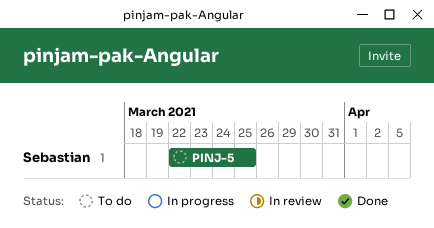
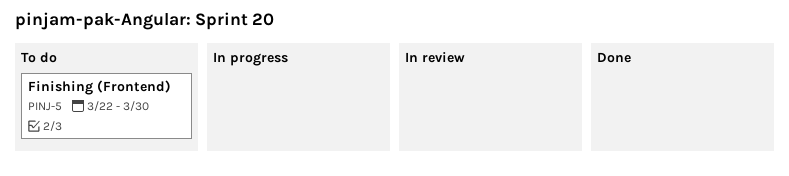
PINJ-5, due: Mar 25 -> Mar 30

